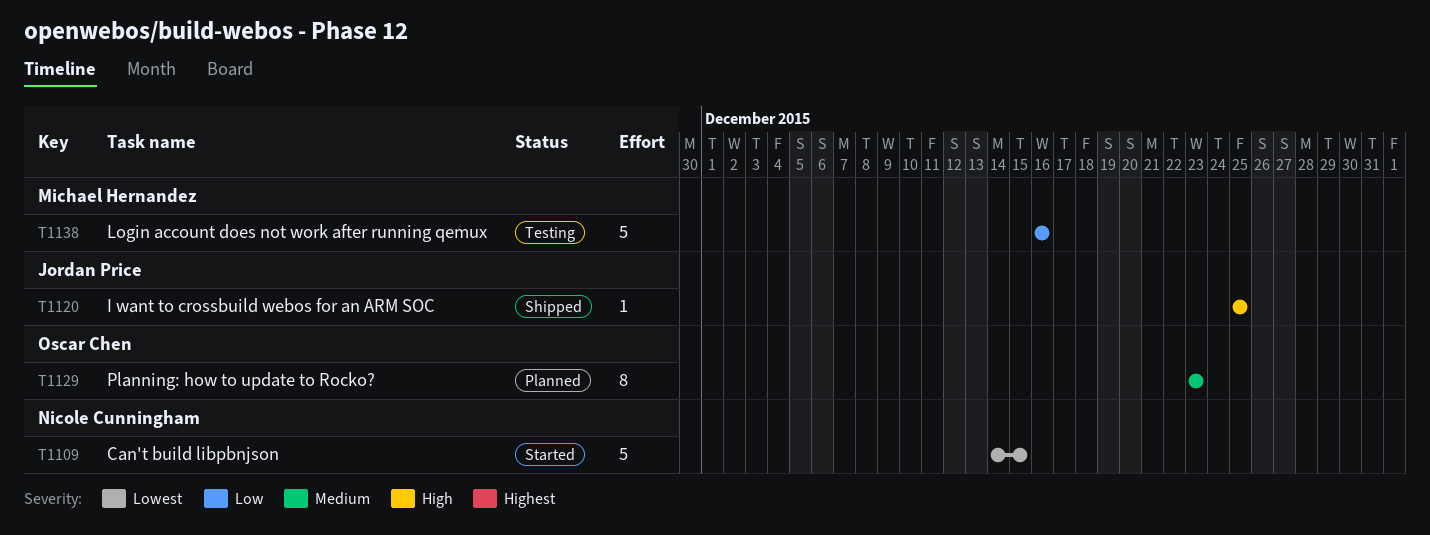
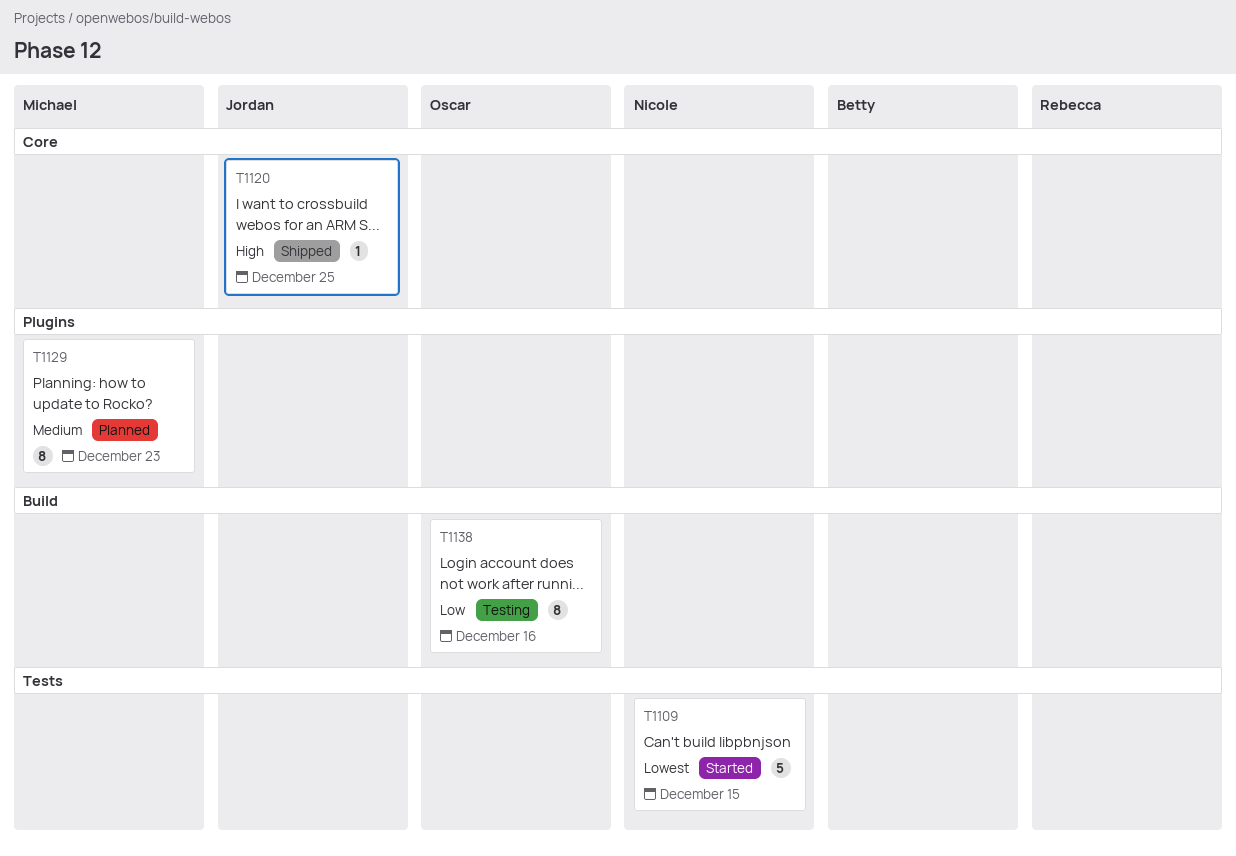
T1129, owner: Oscar Chen -> Michael Hernandez
T1138, owner: Michael Hernandez -> Oscar Chen
T1138, estimate: 5 -> 8

